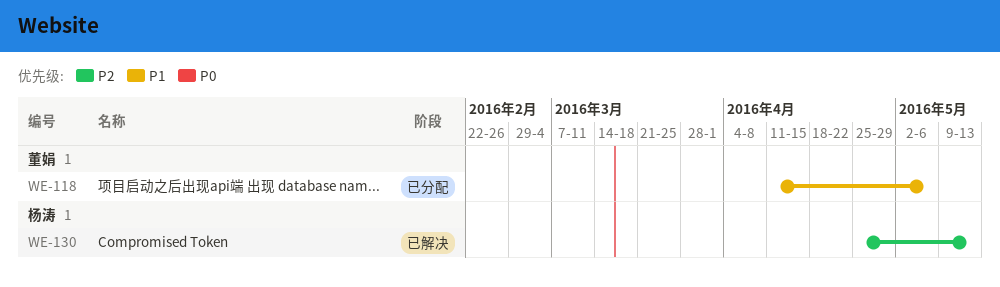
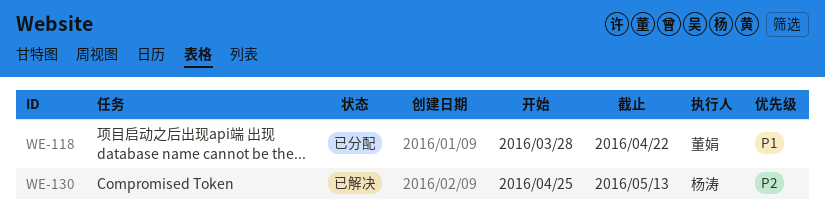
WE-118, start: Apr 11 -> Mar 28
WE-118, due: May 6 -> Apr 22

